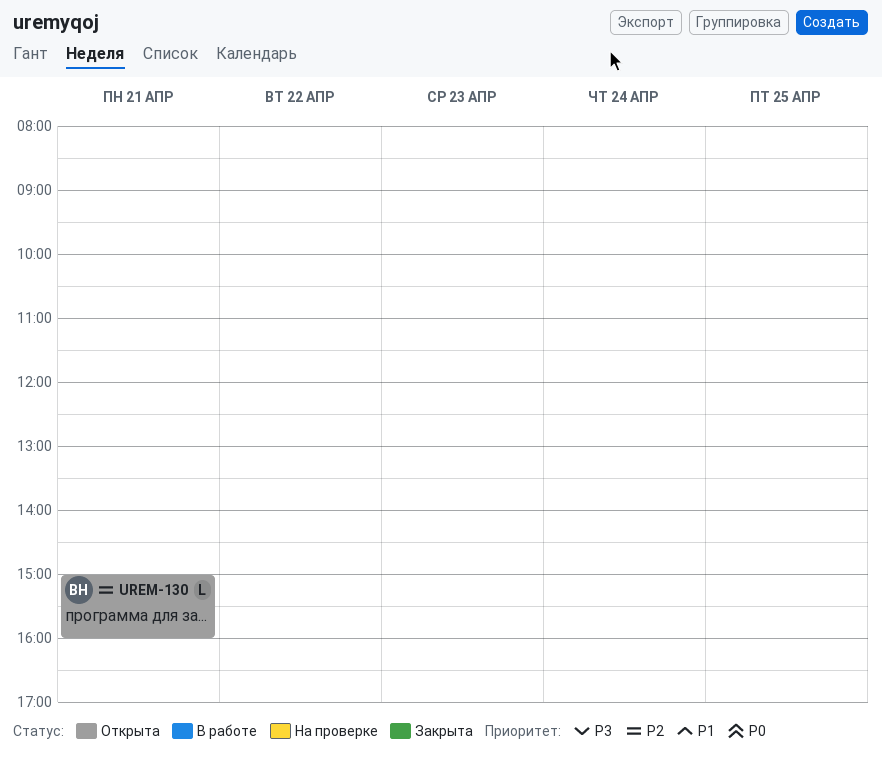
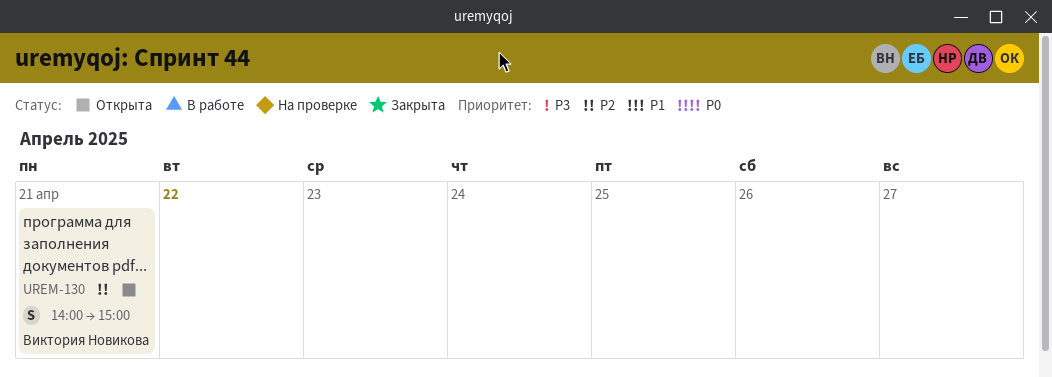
UREM-130, estimate: L -> S
UREM-130, begins: 15:00 -> 14:00
UREM-130, ends: 16:00 -> 15:00

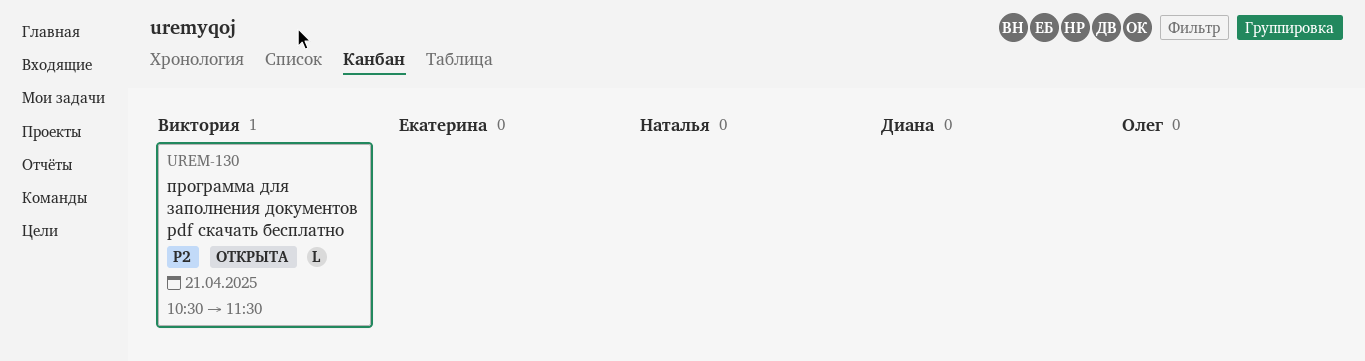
UREM-130, estimate: S -> L
UREM-130, begins: 14:00 -> 10:30
UREM-130, ends: 15:00 -> 11:30

